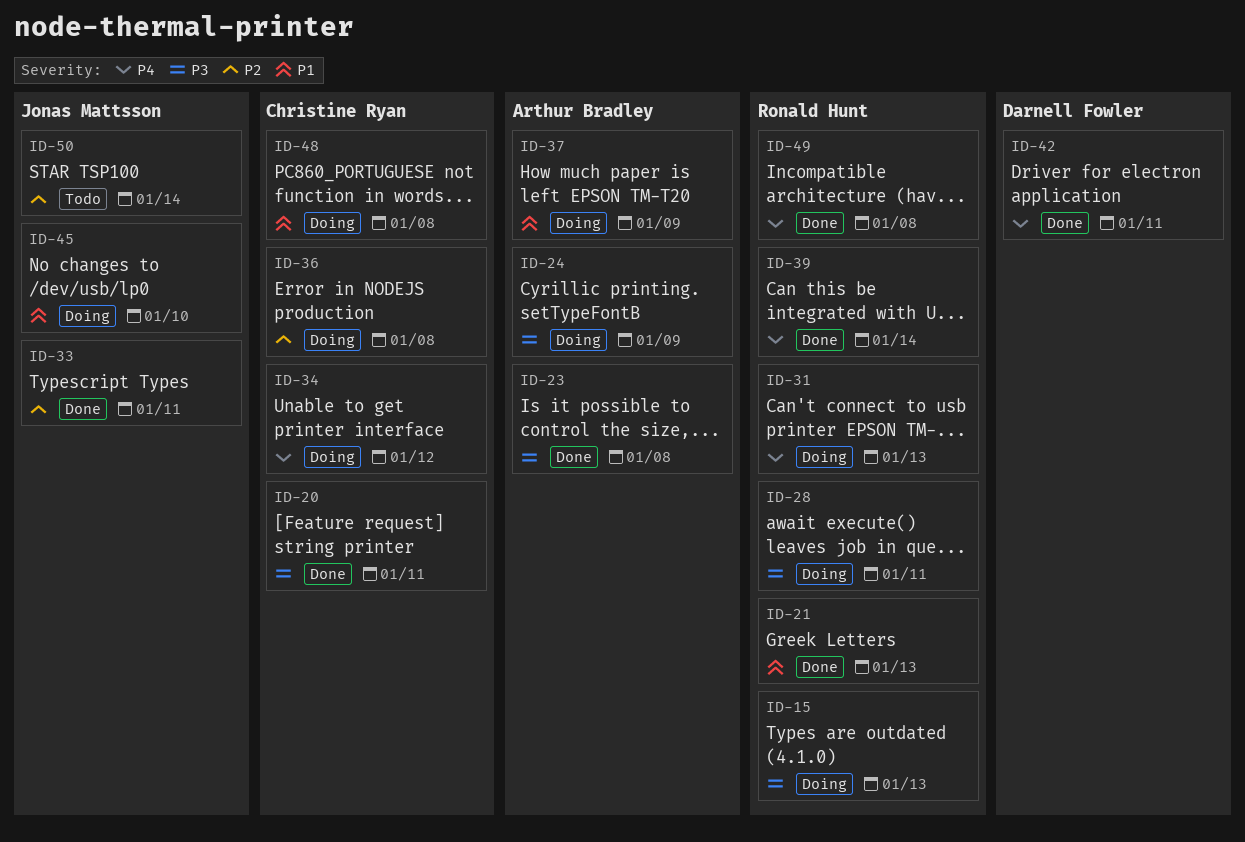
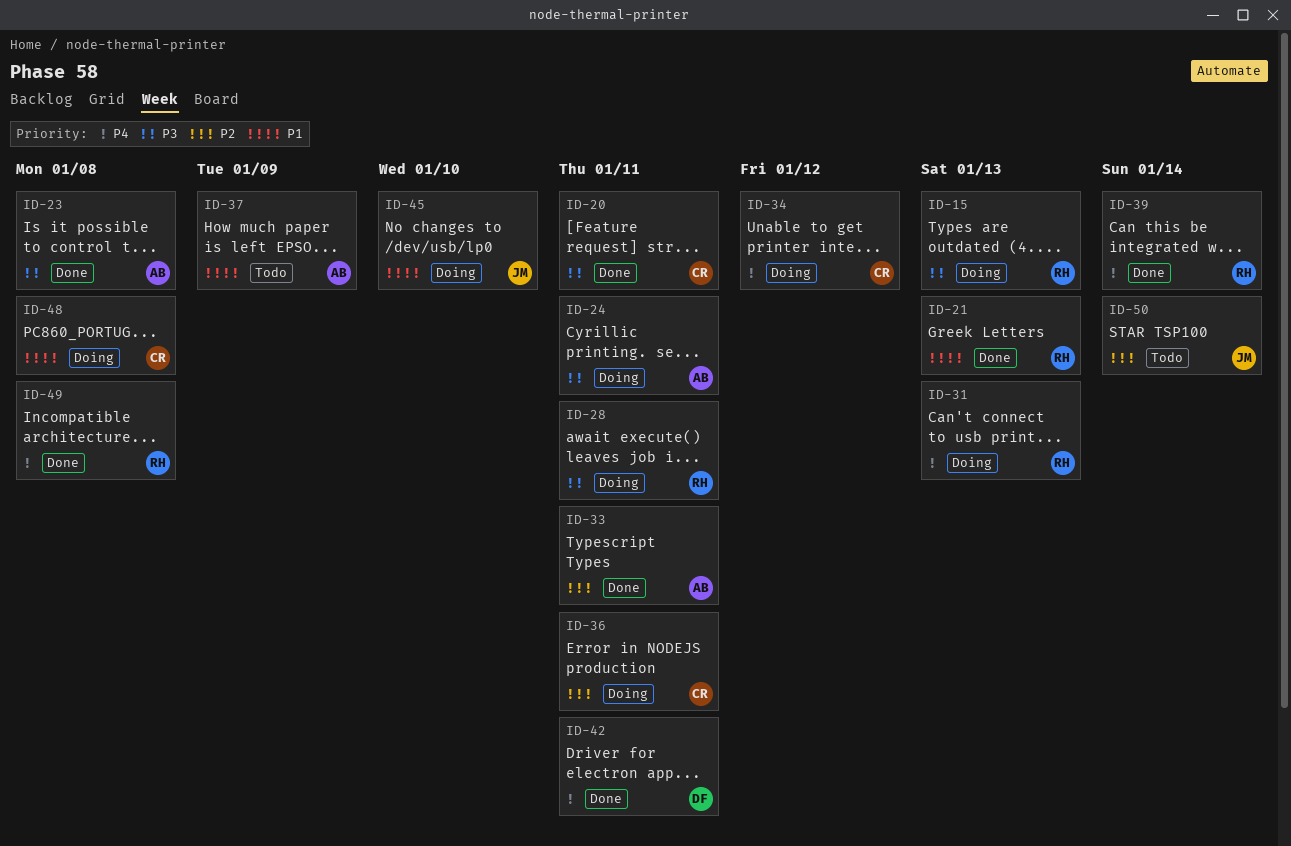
ID-24, due: Jan 9 -> Jan 11
ID-33, owner: Jonas Mattsson -> Arthur Bradley
ID-36, due: Jan 8 -> Jan 11
ID-37, status: Doing -> Todo

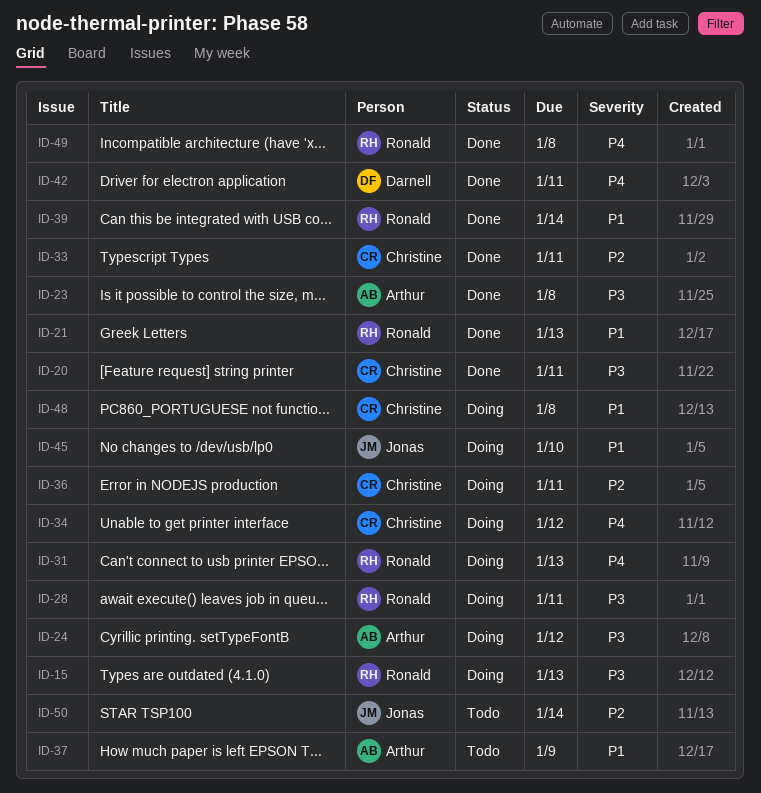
ID-24, due: Jan 11 -> Jan 12
ID-33, owner: Arthur -> Christine
ID-39, priority: P4 -> P1

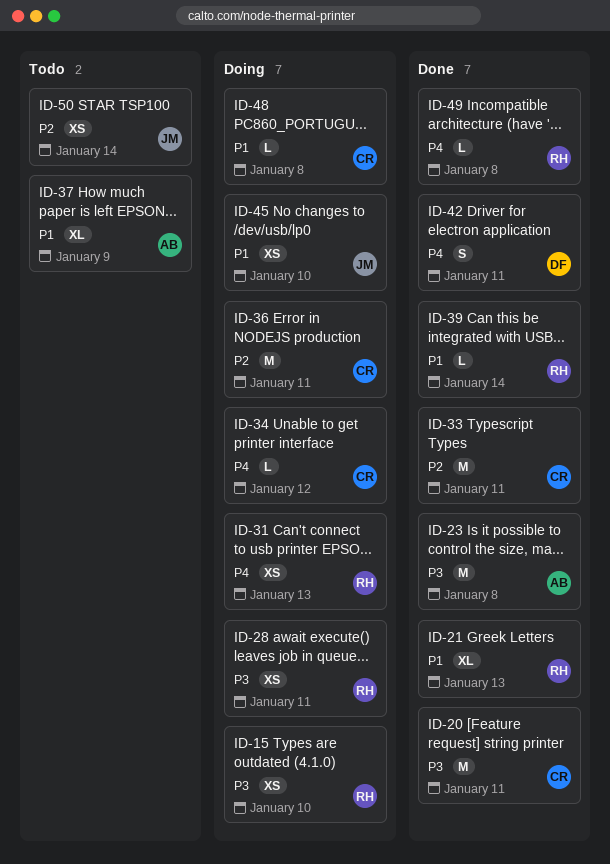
ID-15, due: Jan 13 -> Jan 10
ID-24: present -> none

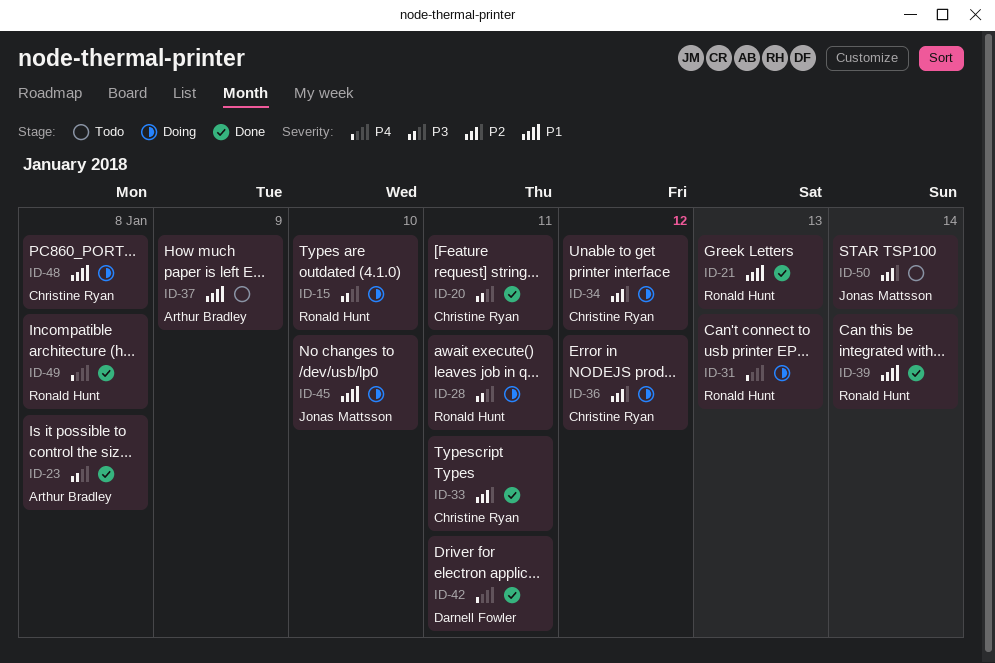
ID-34, priority: P4 -> P2
ID-36, due: Jan 11 -> Jan 12

